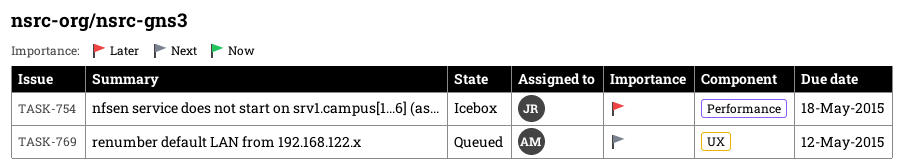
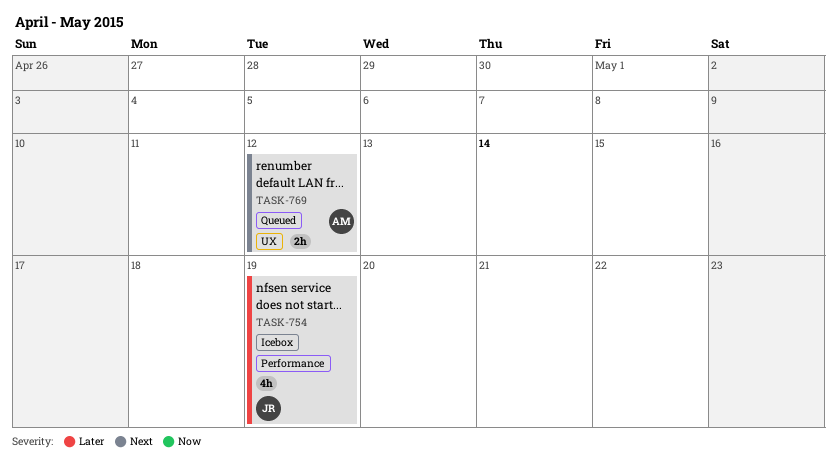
TASK-754, due: May 18 -> May 19

